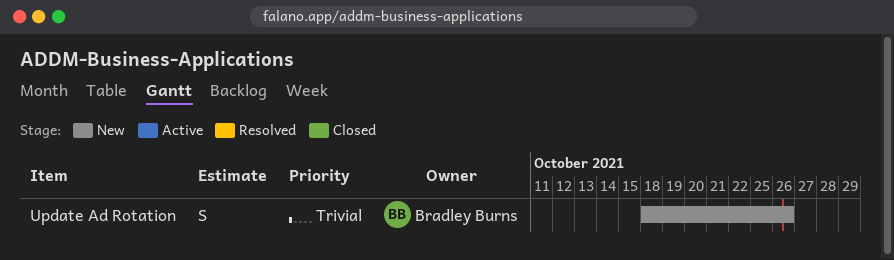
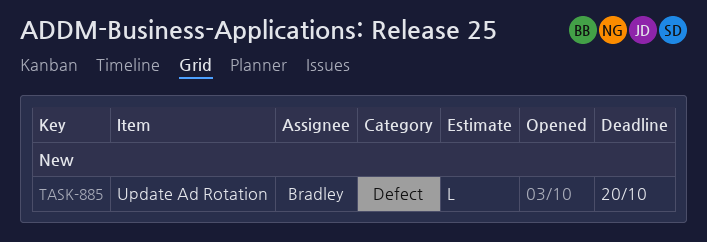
Update Ad Rotation, estimate: S -> L
Update Ad Rotation, due: Oct 26 -> Oct 20

